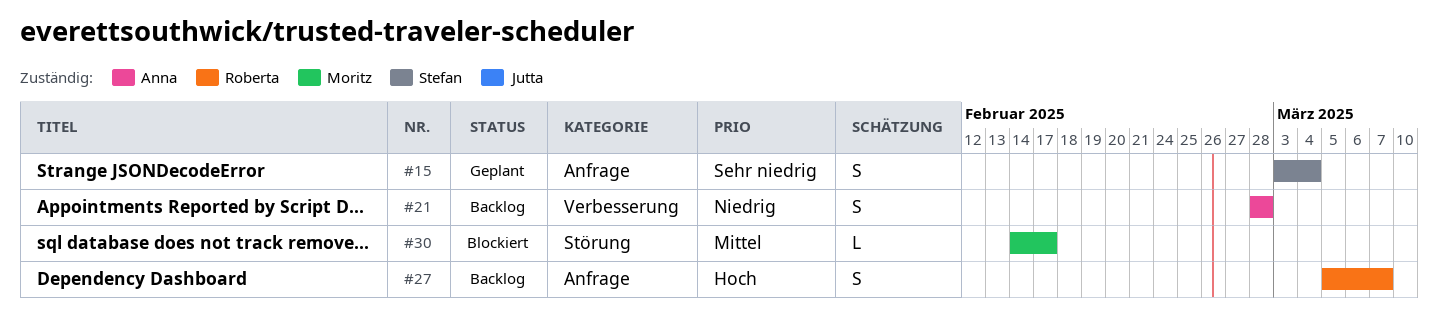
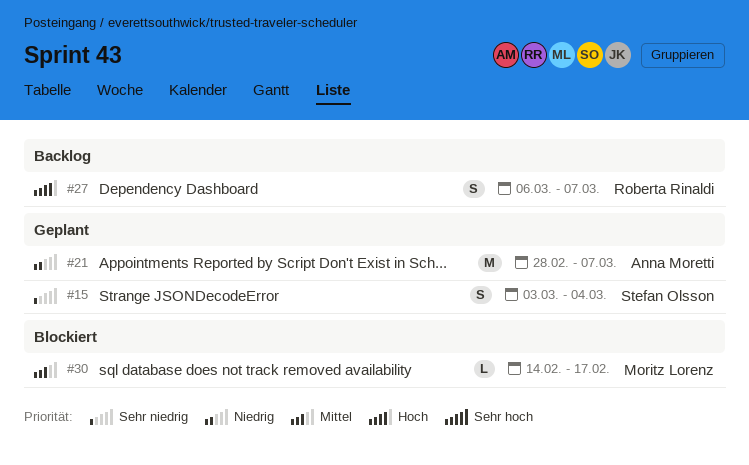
#21, status: Backlog -> Geplant
#21, estimate: S -> M
#21, due: Feb 28 -> Mar 7
#27, start: Mar 5 -> Mar 6

